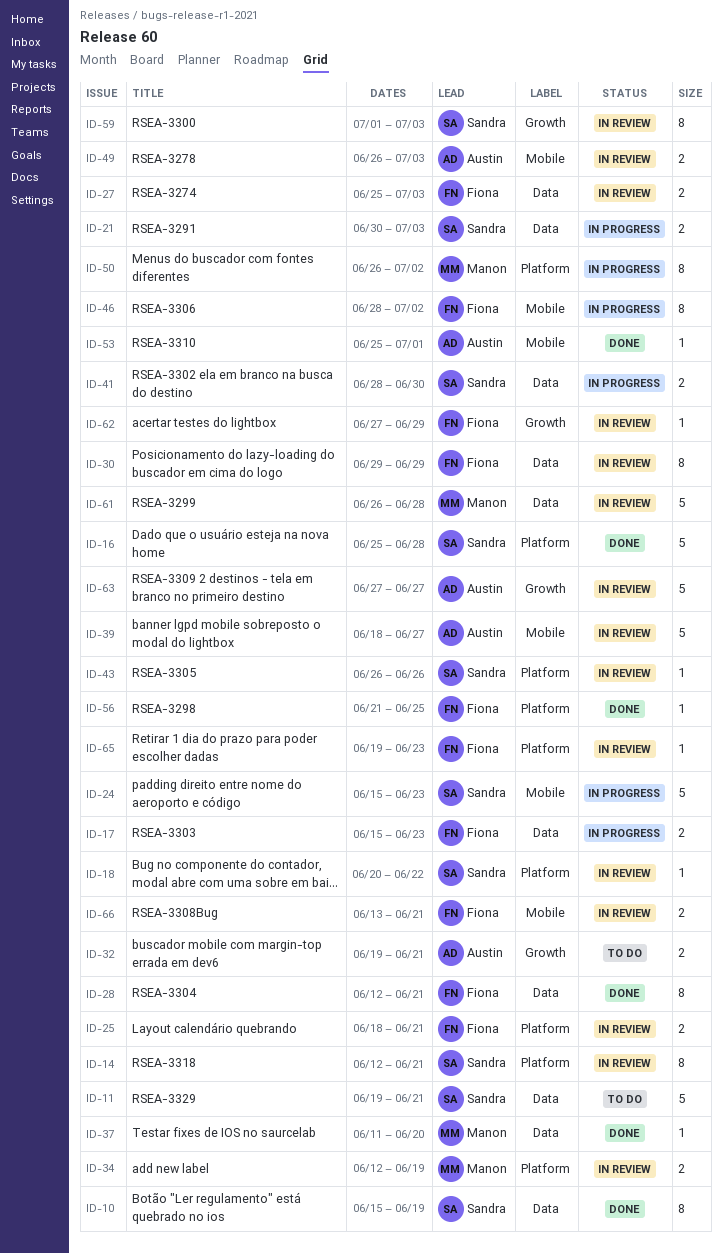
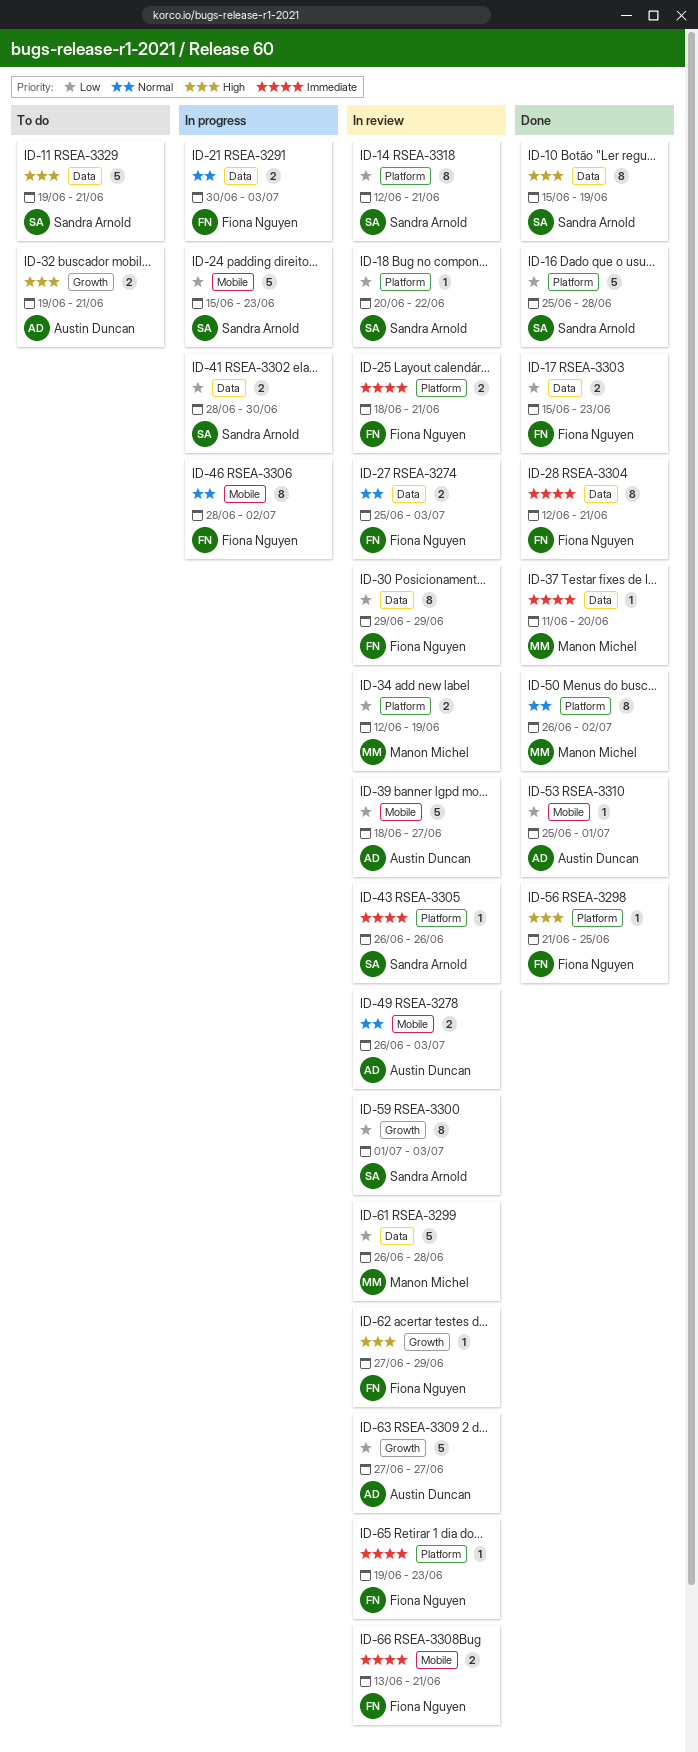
ID-17, status: In progress -> Done
ID-21, owner: Sandra Arnold -> Fiona Nguyen
ID-50, status: In progress -> Done

